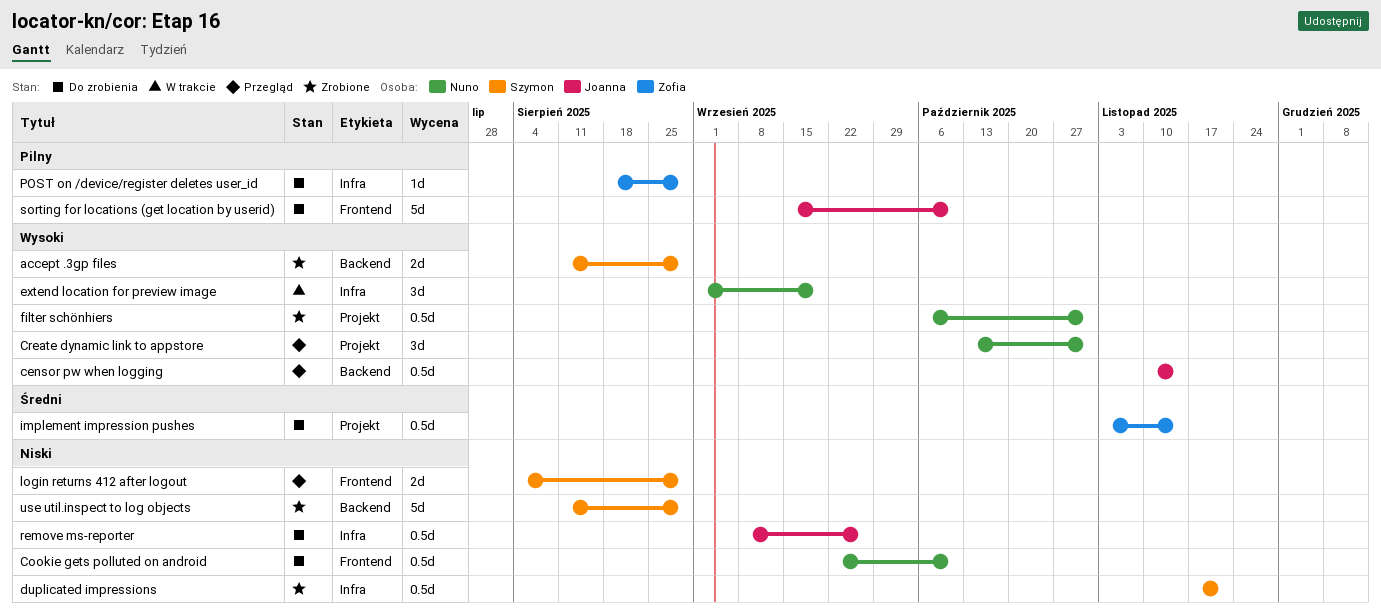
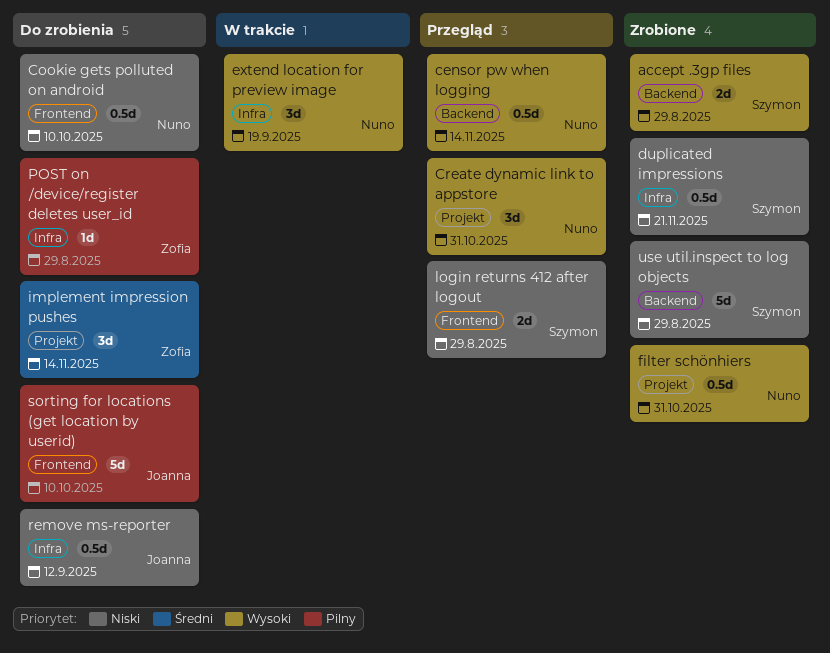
censor pw when logging, owner: Joanna -> Nuno
implement impression pushes, estimate: 0.5d -> 3d
remove ms-reporter, due: Sep 26 -> Sep 12

